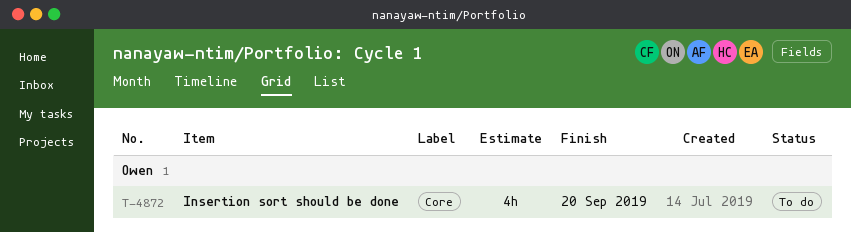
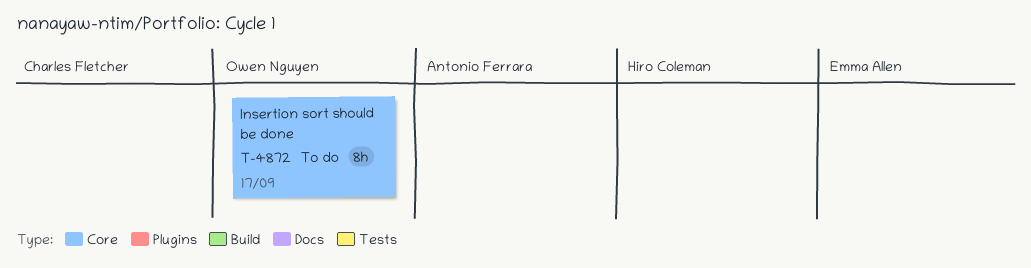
T-4872, estimate: 4h -> 8h
T-4872, due: Sep 20 -> Sep 17

